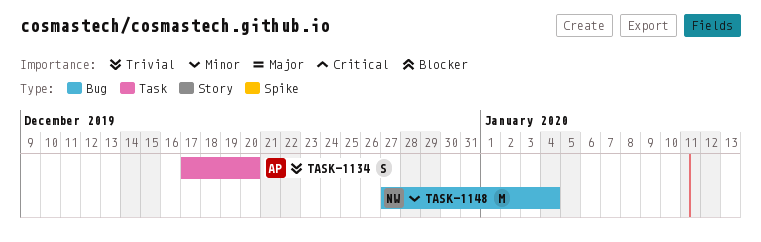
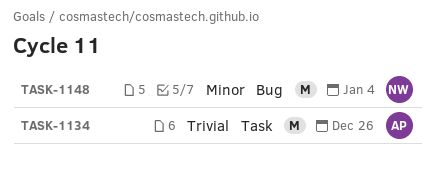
TASK-1134, estimate: S -> M
TASK-1134, due: Dec 20 -> Dec 26

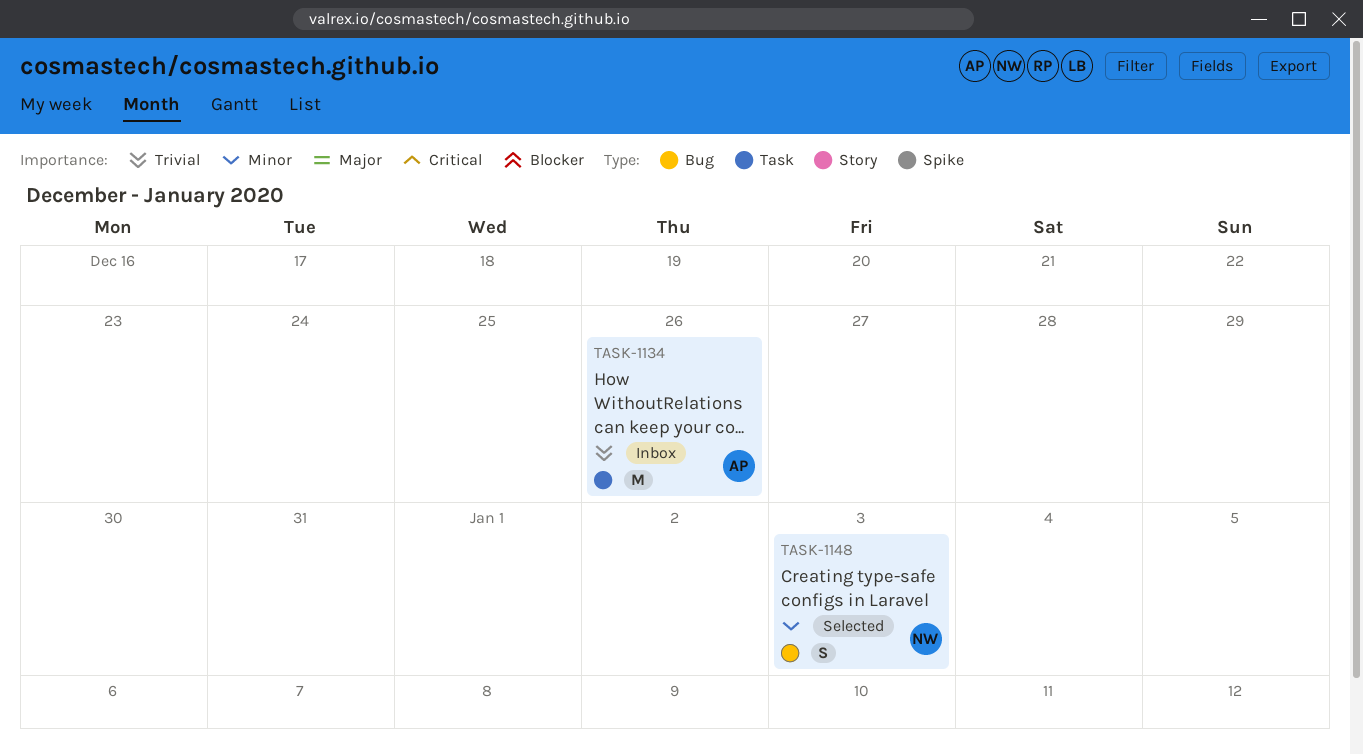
TASK-1148, estimate: M -> S
TASK-1148, due: Jan 4 -> Jan 3

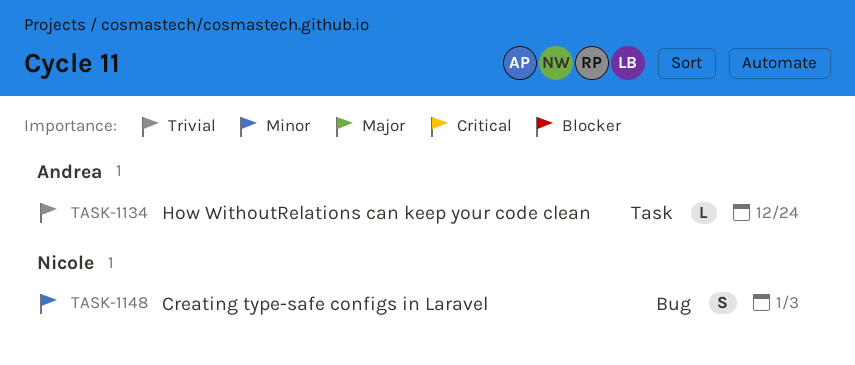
TASK-1134, estimate: M -> L
TASK-1134, due: Dec 26 -> Dec 24

